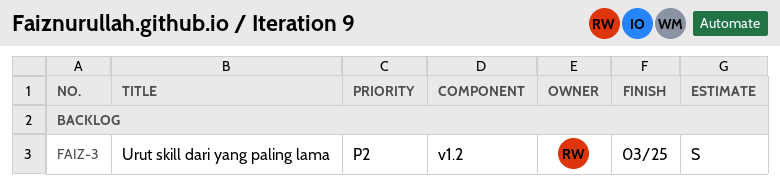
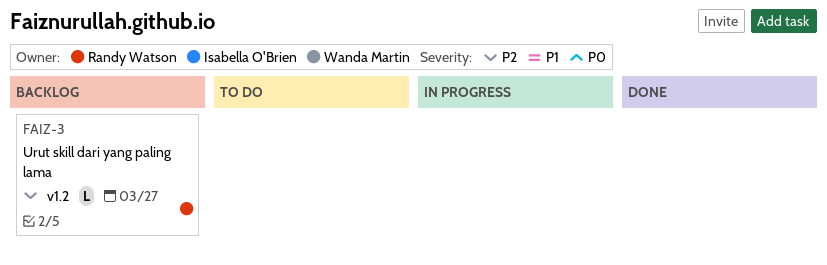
FAIZ-3, estimate: S -> L
FAIZ-3, due: Mar 25 -> Mar 27

